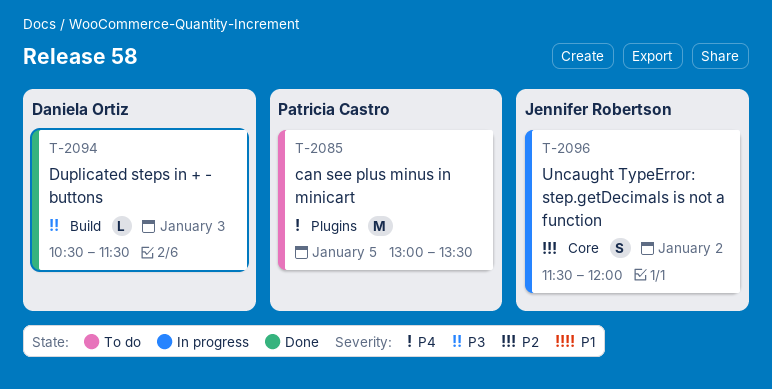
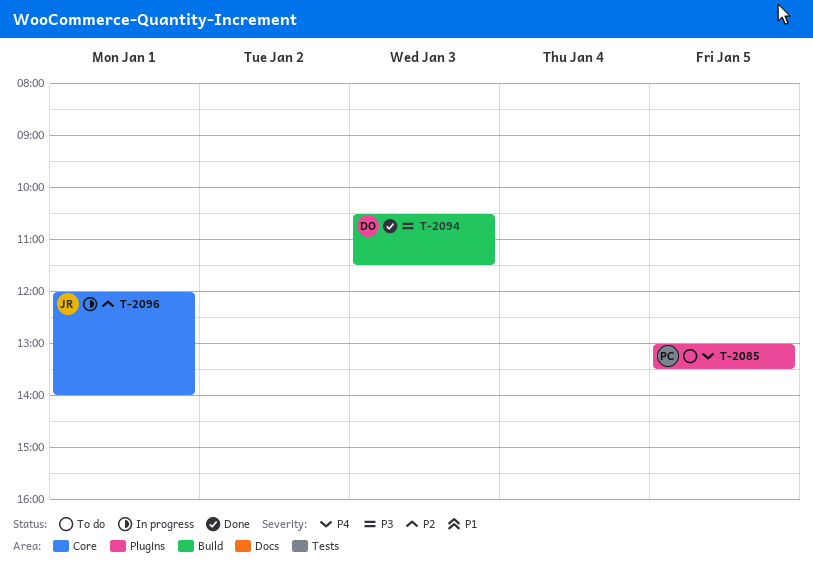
T-2096, day: Jan 2 -> Jan 1
T-2096, begins: 11:30 -> 12:00
T-2096, ends: 12:00 -> 14:00

